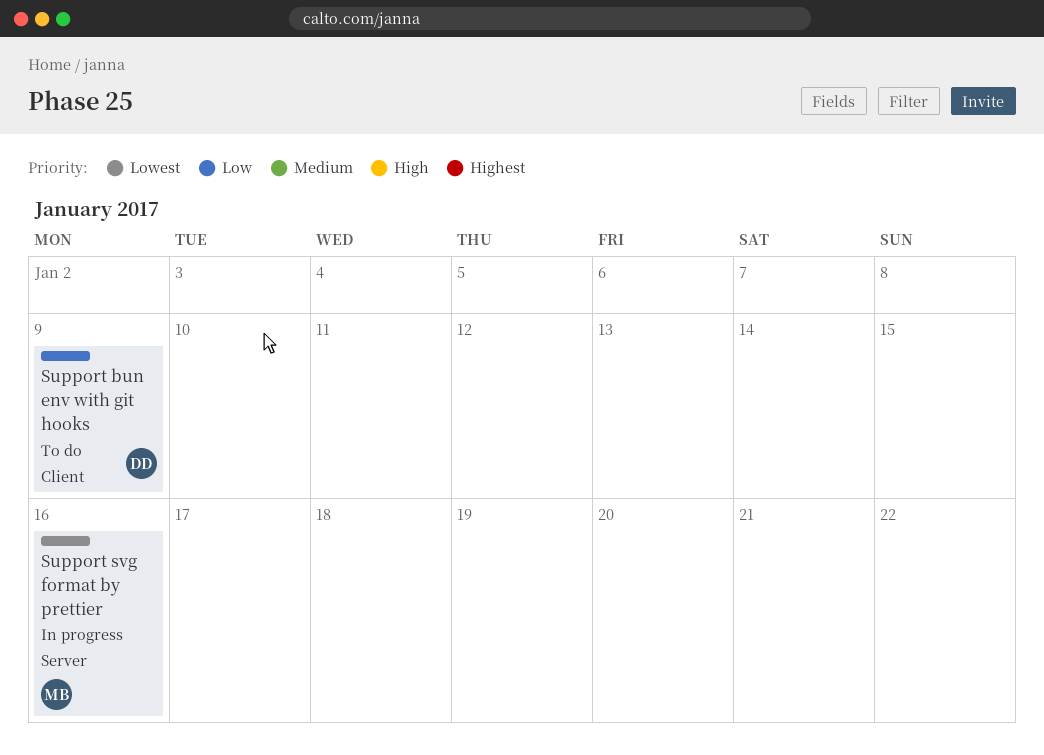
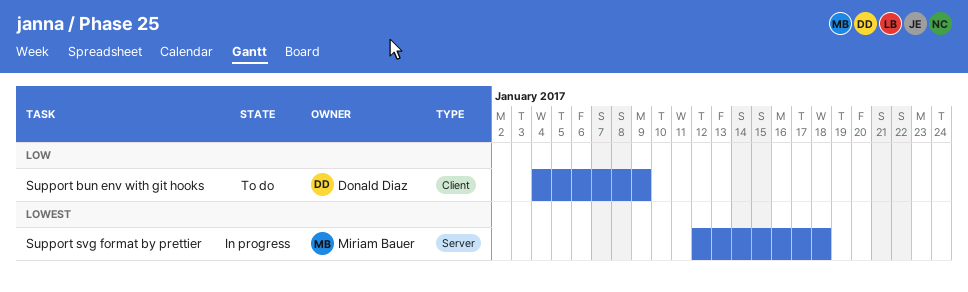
Support svg format by prettier, due: Jan 16 -> Jan 18

